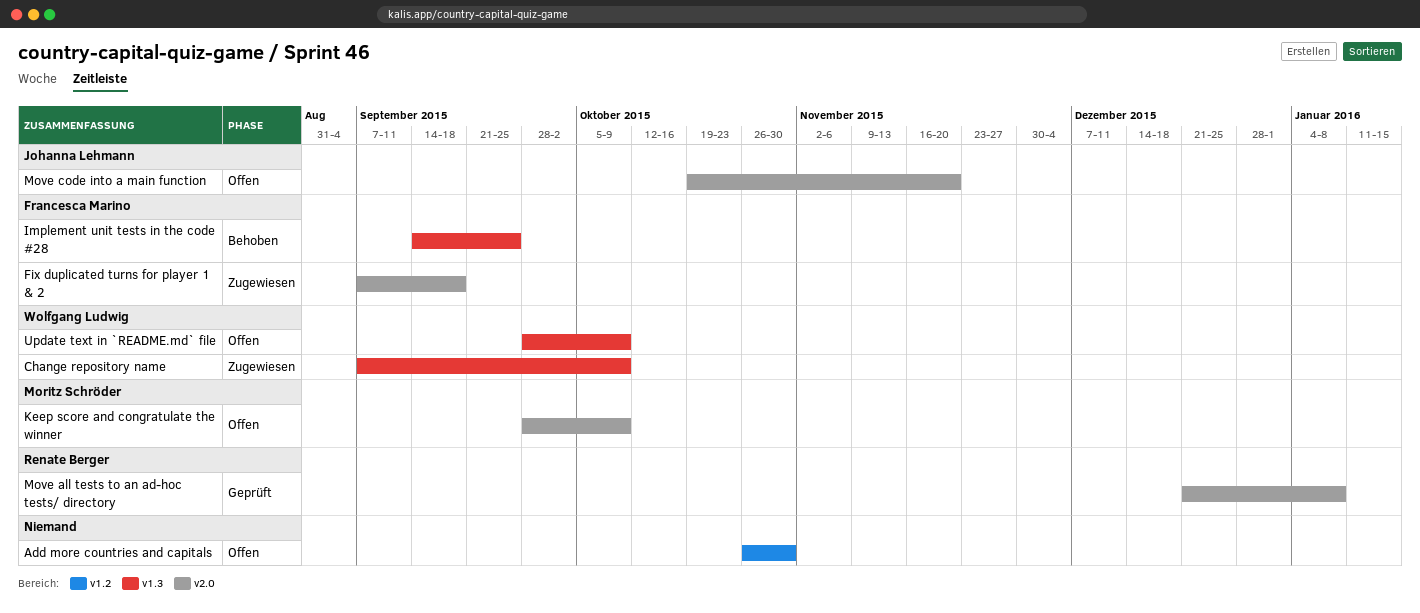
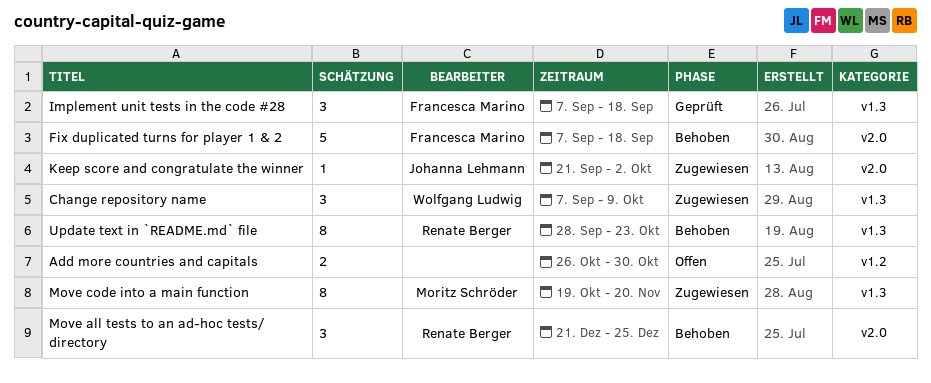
Fix duplicated turns for player 1 & 2, status: Zugewiesen -> Behoben
Implement unit tests in the code #28, status: Behoben -> Geprüft
Implement unit tests in the code #28, start: Sep 14 -> Sep 7
Implement unit tests in the code #28, due: Sep 25 -> Sep 18
Keep score and congratulate the winner, status: Offen -> Zugewiesen
Keep score and congratulate the winner, owner: Moritz Schröder -> Johanna Lehmann
Keep score and congratulate the winner, start: Sep 28 -> Sep 21
Keep score and congratulate the winner, due: Oct 9 -> Oct 2
Move all tests to an ad-hoc tests/ directory, status: Geprüft -> Behoben
Move all tests to an ad-hoc tests/ directory, due: Jan 8 -> Dec 25
Move code into a main function, status: Offen -> Zugewiesen
Move code into a main function, owner: Johanna Lehmann -> Moritz Schröder
Move code into a main function, label: v2.0 -> v1.3
Update text in `README.md` file, status: Offen -> Behoben
Update text in `README.md` file, owner: Wolfgang Ludwig -> Renate Berger
Update text in `README.md` file, due: Oct 9 -> Oct 23

